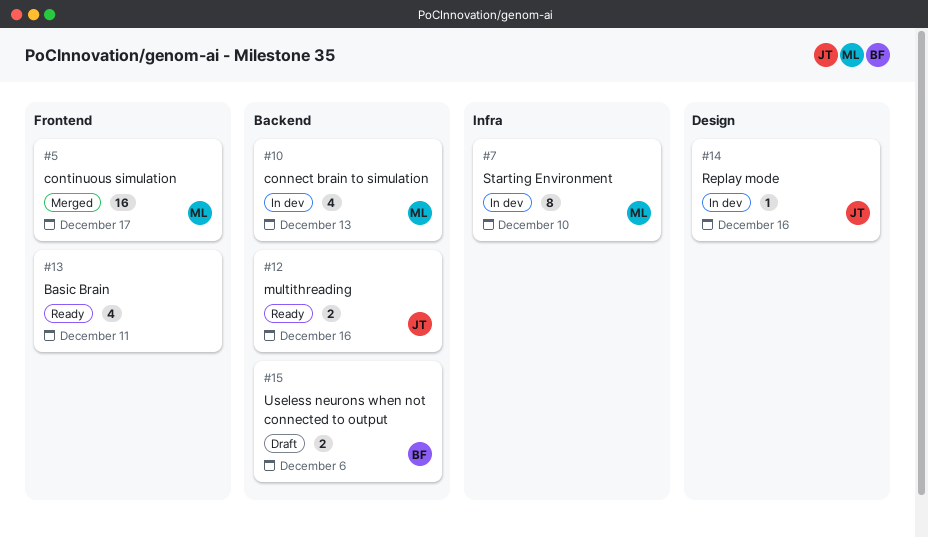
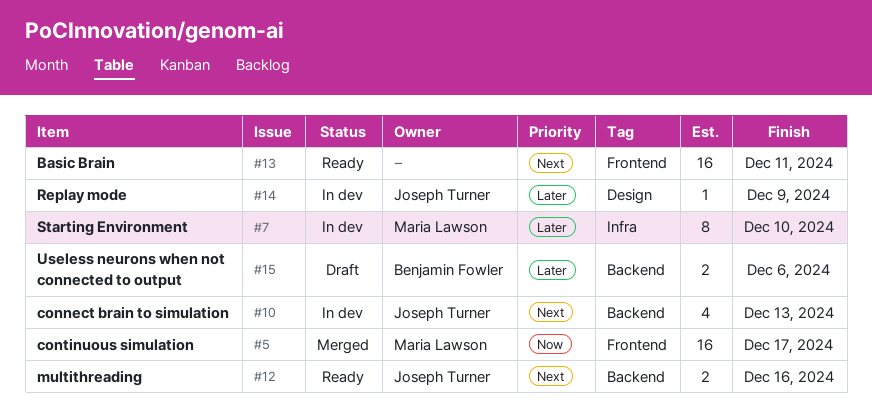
#10, owner: Maria Lawson -> Joseph Turner
#13, estimate: 4 -> 16
#14, due: Dec 16 -> Dec 9

